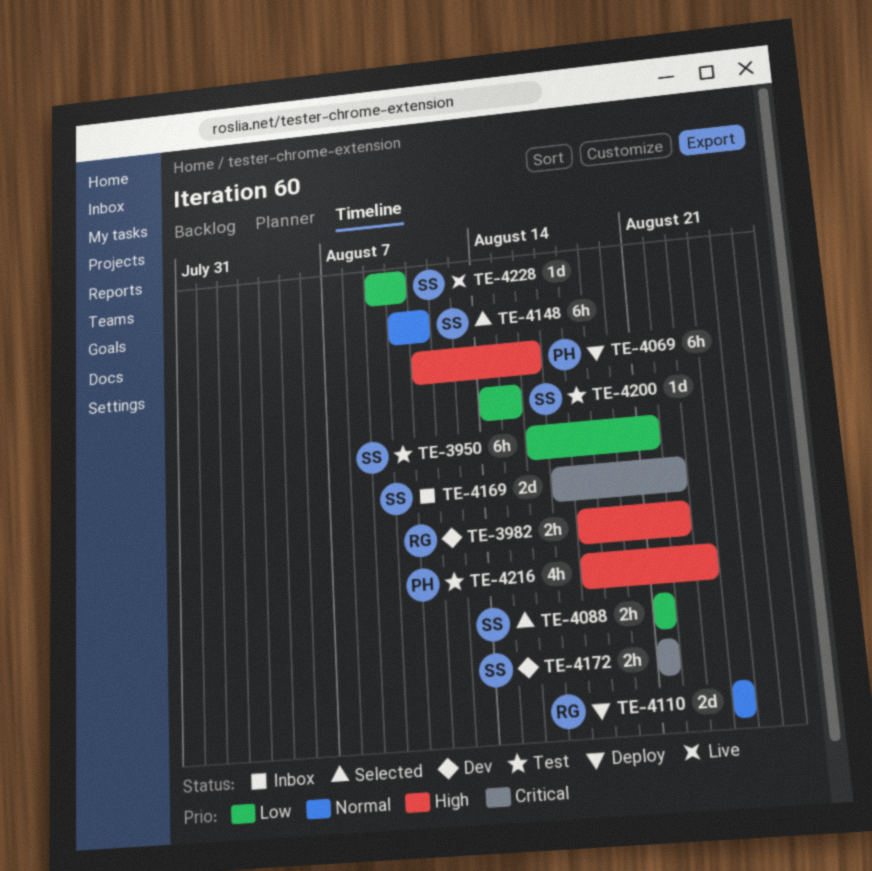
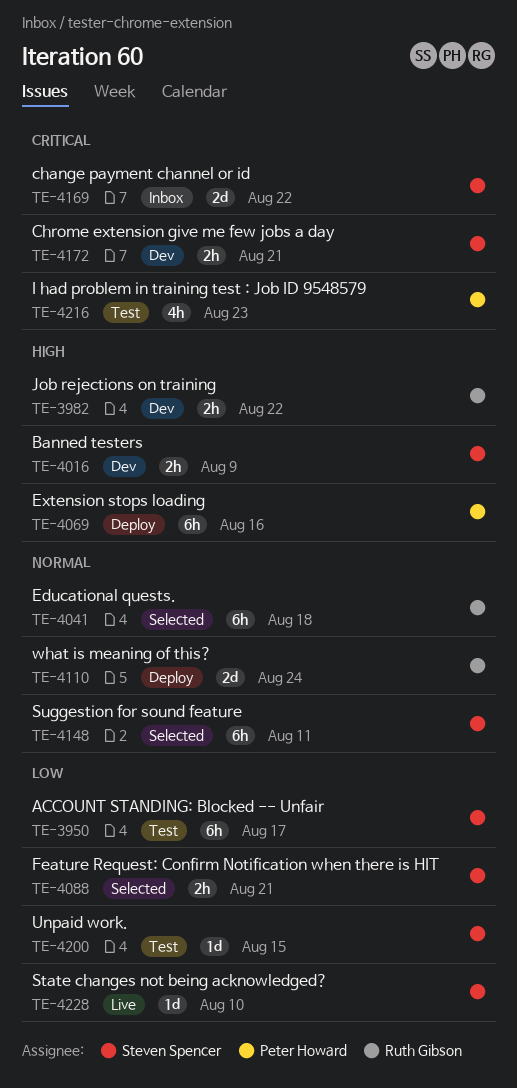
TE-3950, due: Aug 21 -> Aug 17
TE-4016: none -> present
TE-4041: none -> present
TE-4216, priority: High -> Critical

